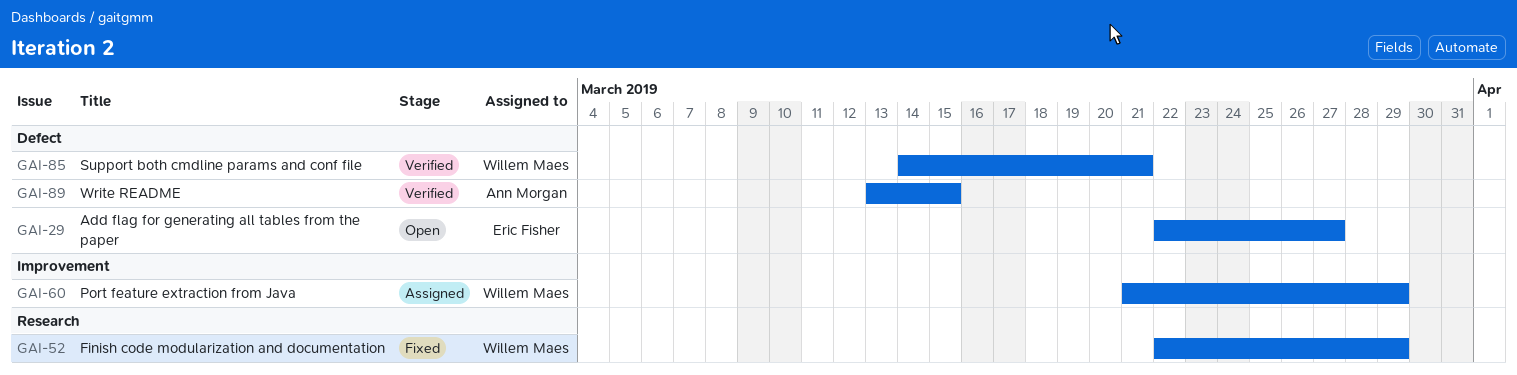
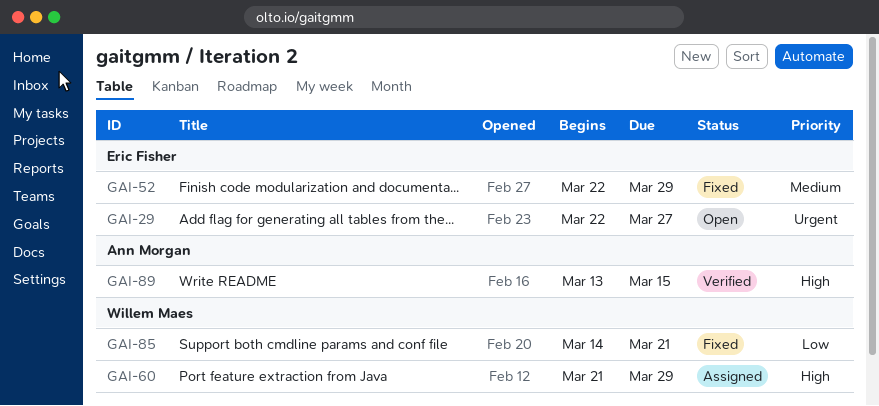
GAI-52, owner: Willem Maes -> Eric Fisher
GAI-85, status: Verified -> Fixed

